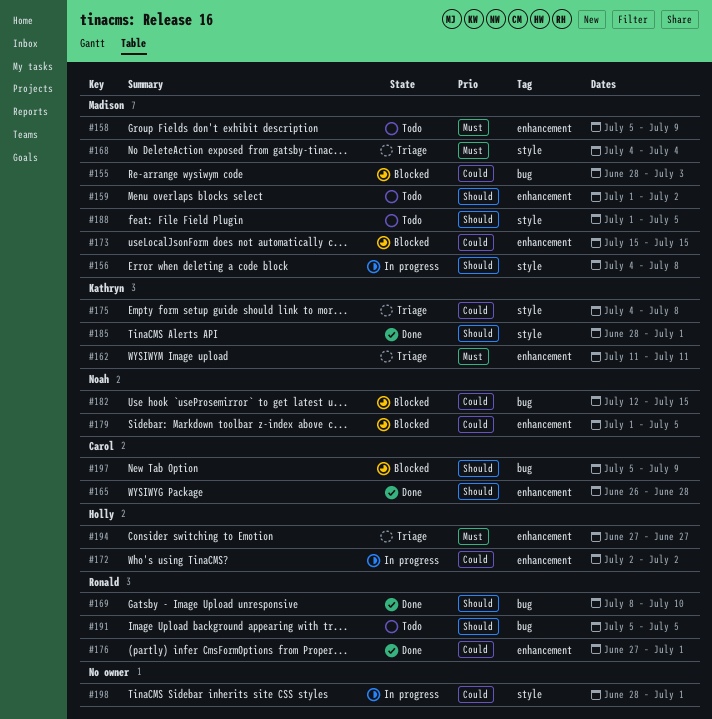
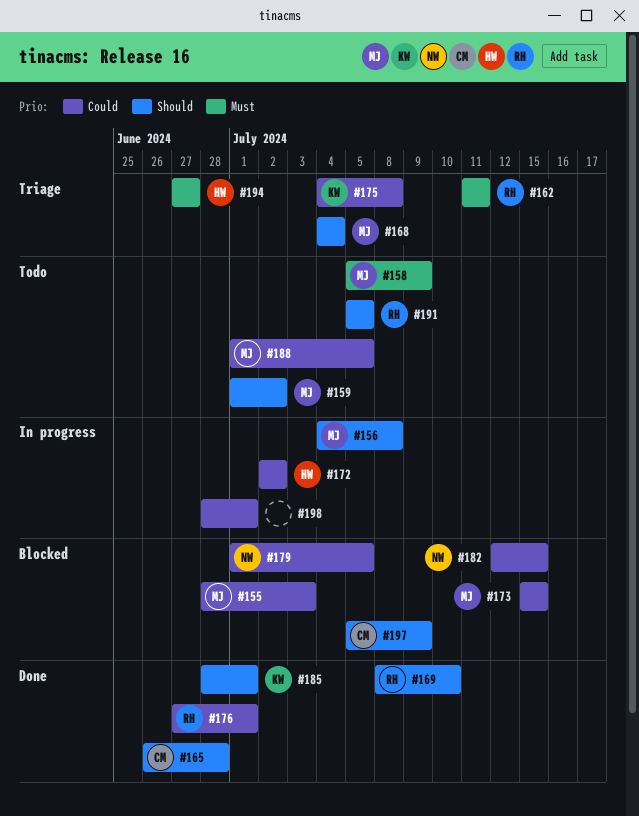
#162, owner: Kathryn -> Ronald
#168, priority: Must -> Should
#188, priority: Should -> Could

